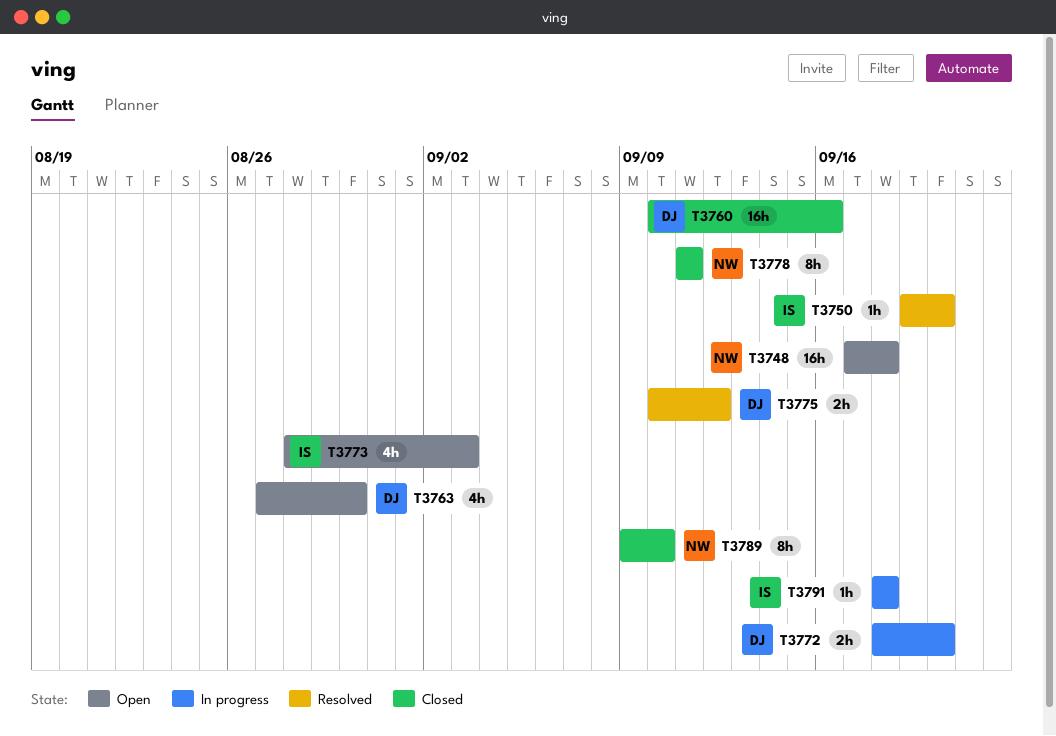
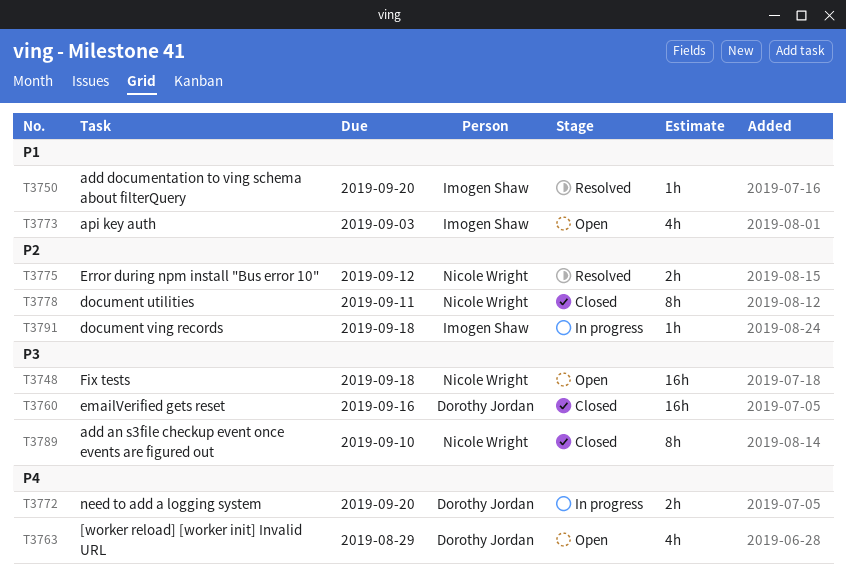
T3763, due: Aug 30 -> Aug 29
T3775, owner: Dorothy Jordan -> Nicole Wright

